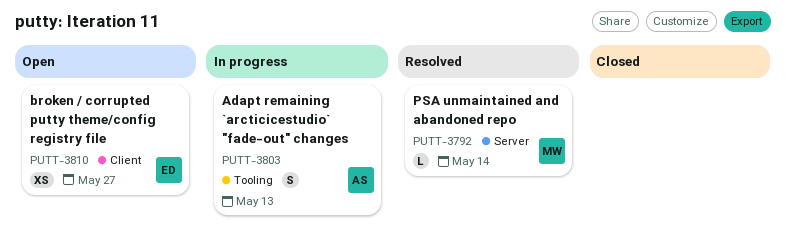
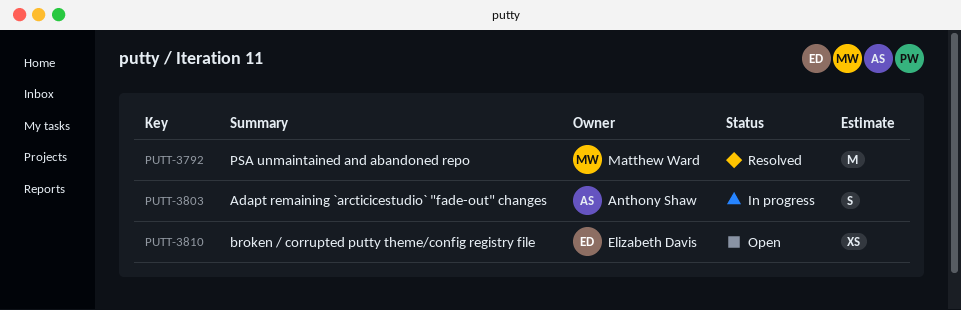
PUTT-3792, estimate: L -> M

